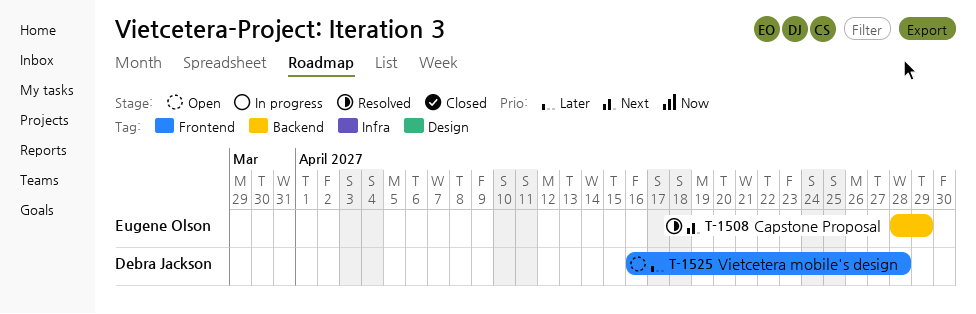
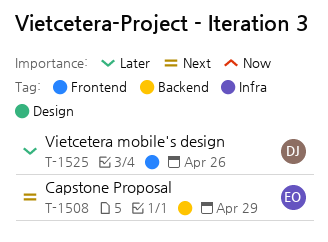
T-1525, due: Apr 28 -> Apr 26

